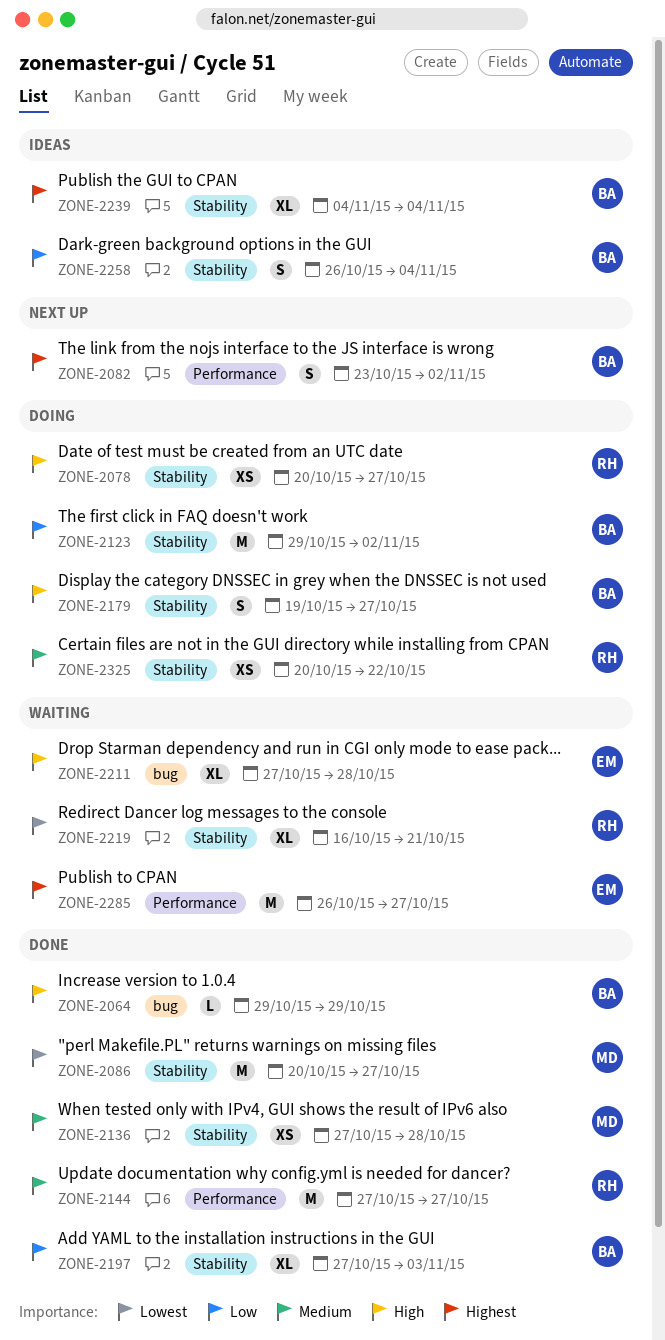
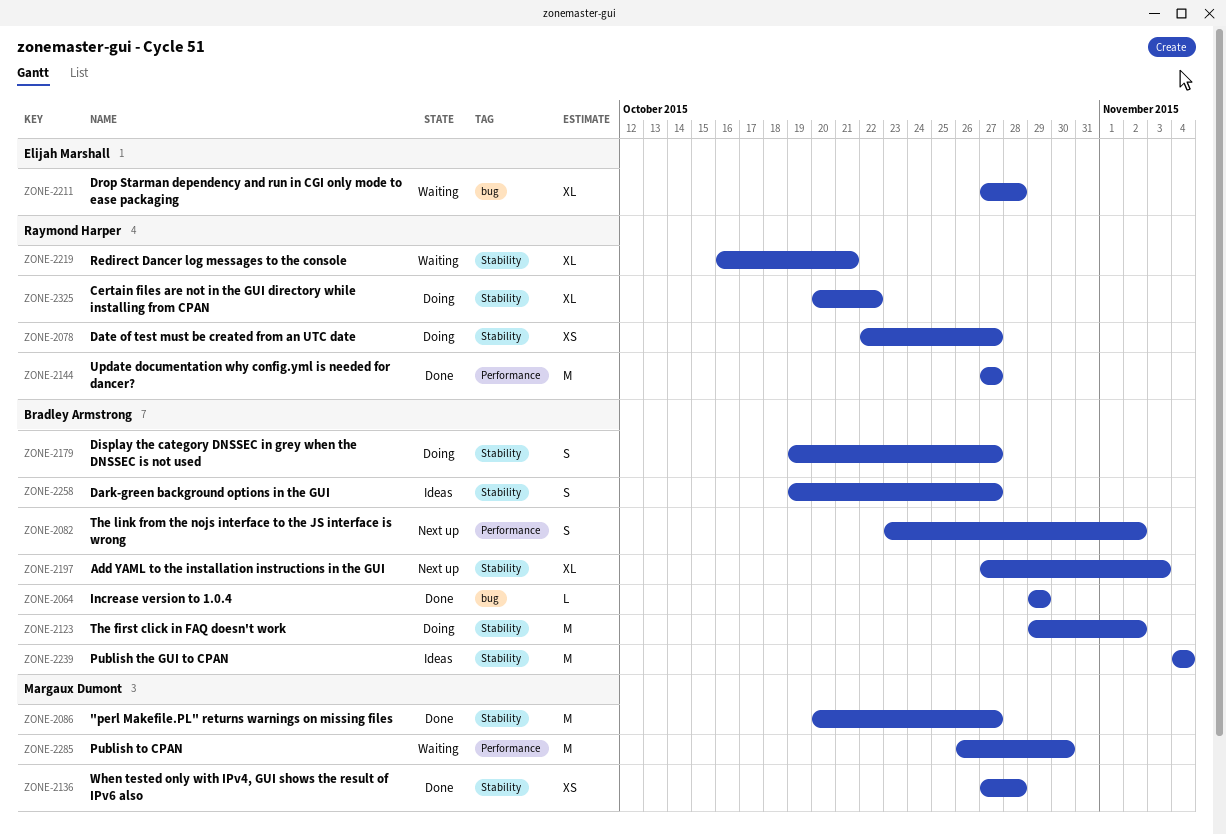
ZONE-2078, start: Oct 20 -> Oct 22
ZONE-2197, status: Done -> Next up
ZONE-2239, estimate: XL -> M
ZONE-2258, start: Oct 26 -> Oct 19
ZONE-2258, due: Nov 4 -> Oct 27
ZONE-2285, owner: Elijah Marshall -> Margaux Dumont
ZONE-2285, due: Oct 27 -> Oct 30
ZONE-2325, estimate: XS -> XL

